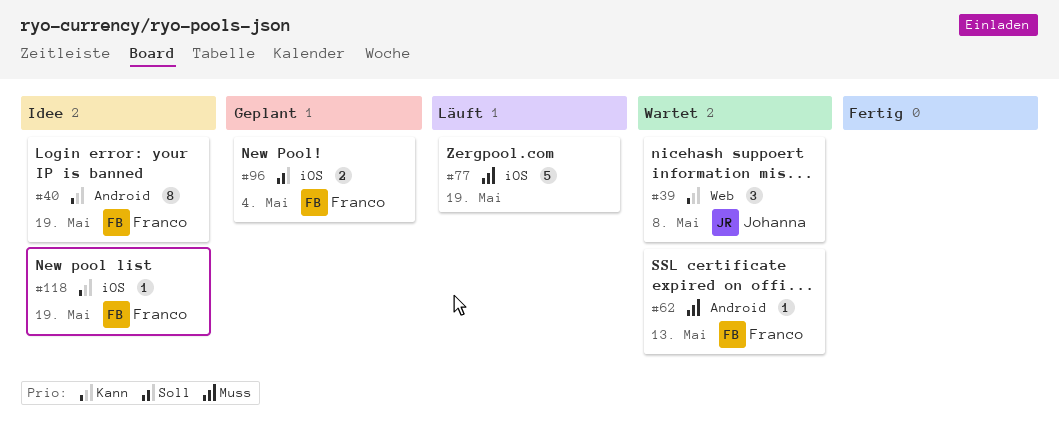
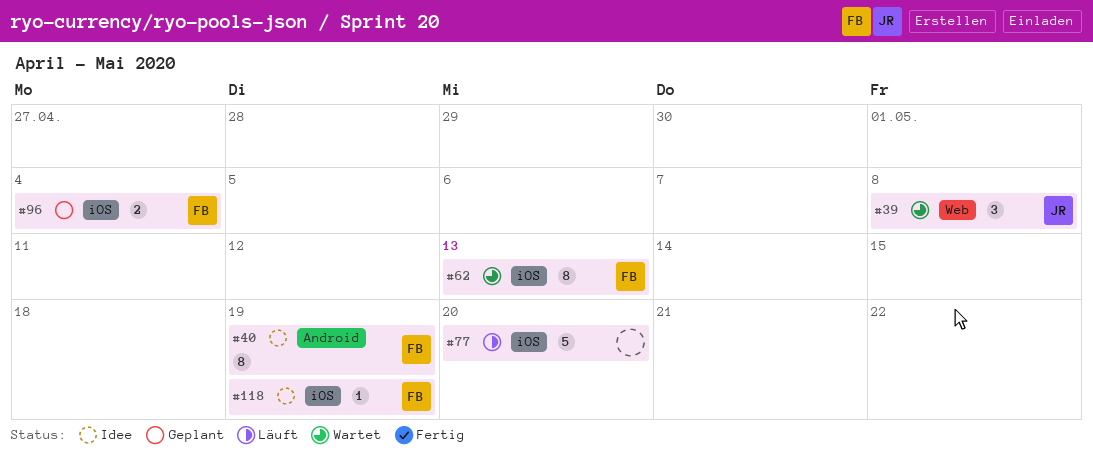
#62, label: Android -> iOS
#62, estimate: 1 -> 8
#77, due: May 19 -> May 20

